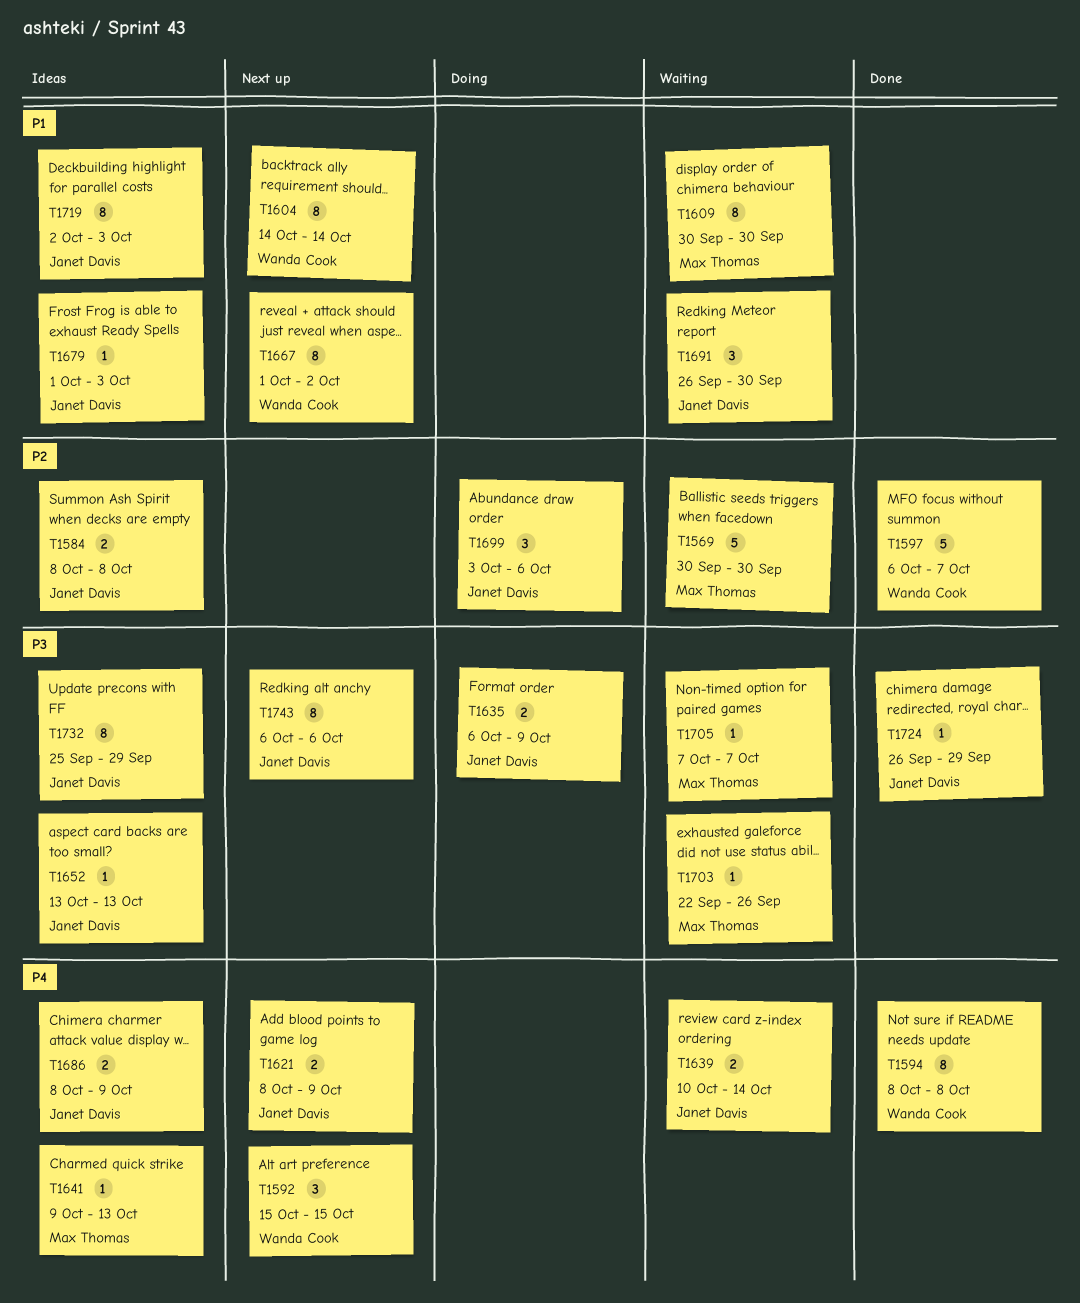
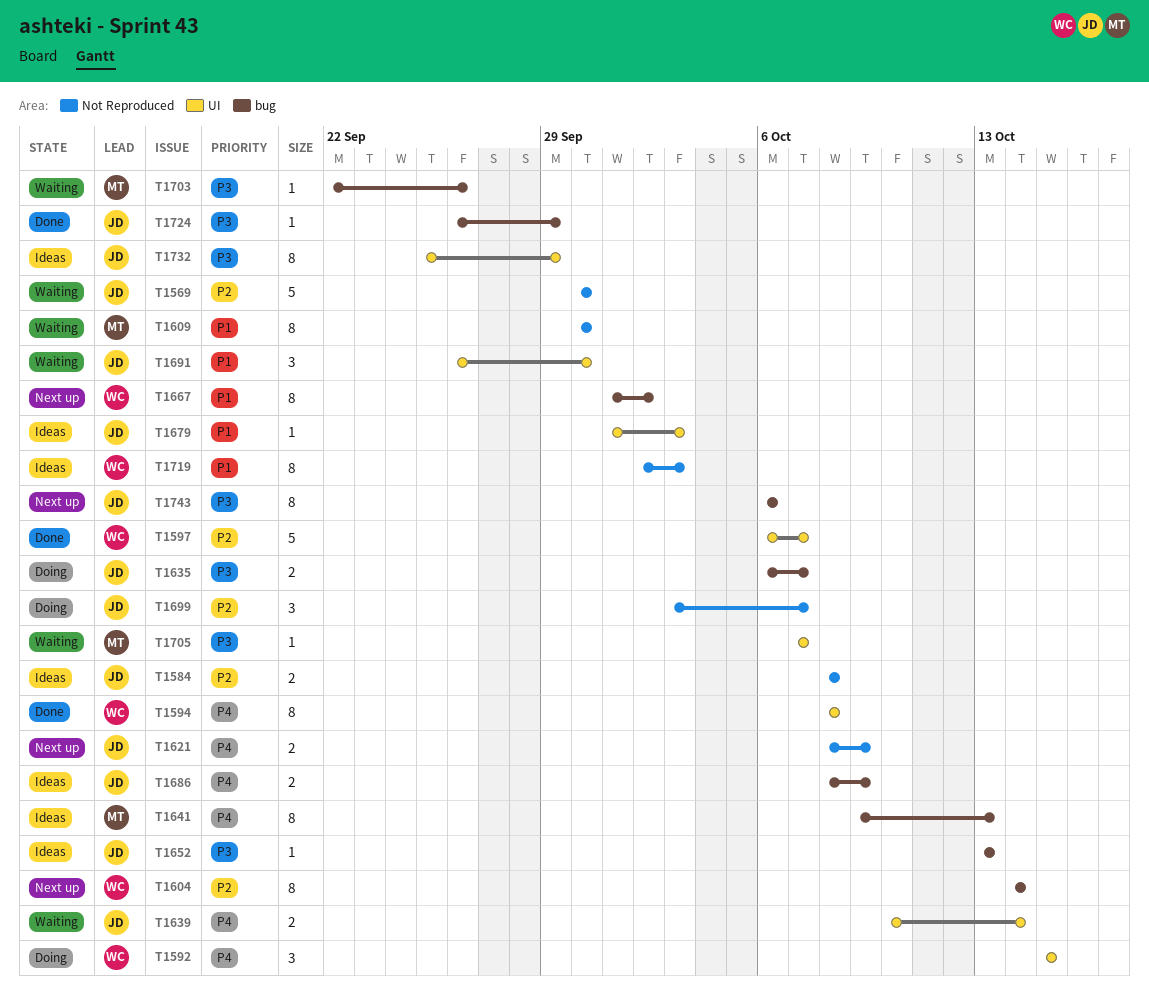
T1569, owner: Max Thomas -> Janet Davis
T1592, status: Next up -> Doing
T1604, priority: P1 -> P2
T1635, due: Oct 9 -> Oct 7
T1641, estimate: 1 -> 8
T1699, due: Oct 6 -> Oct 7
T1719, owner: Janet Davis -> Wanda Cook

